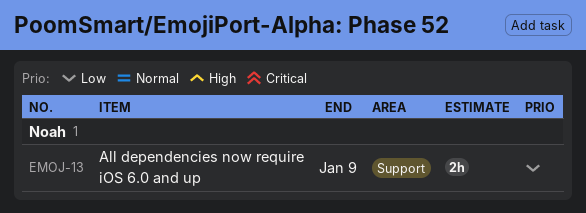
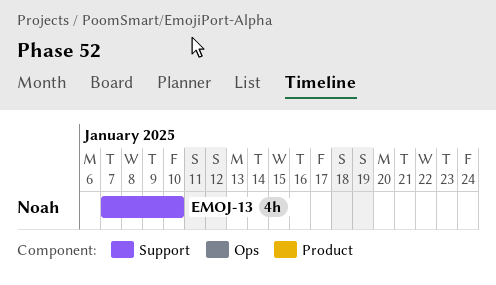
EMOJ-13, estimate: 2h -> 4h
EMOJ-13, due: Jan 9 -> Jan 10

